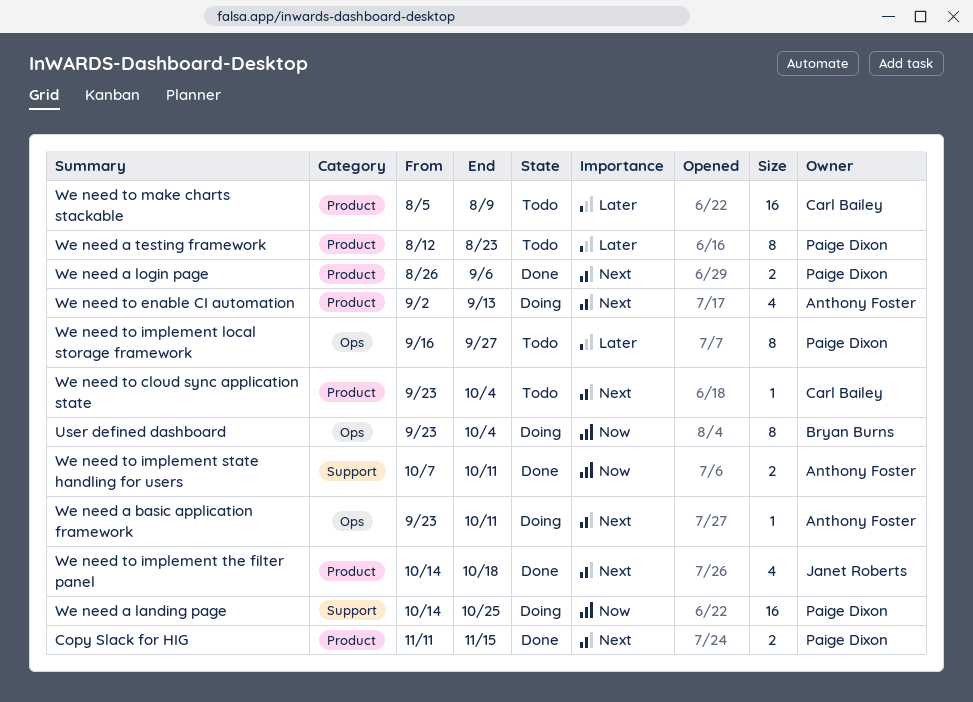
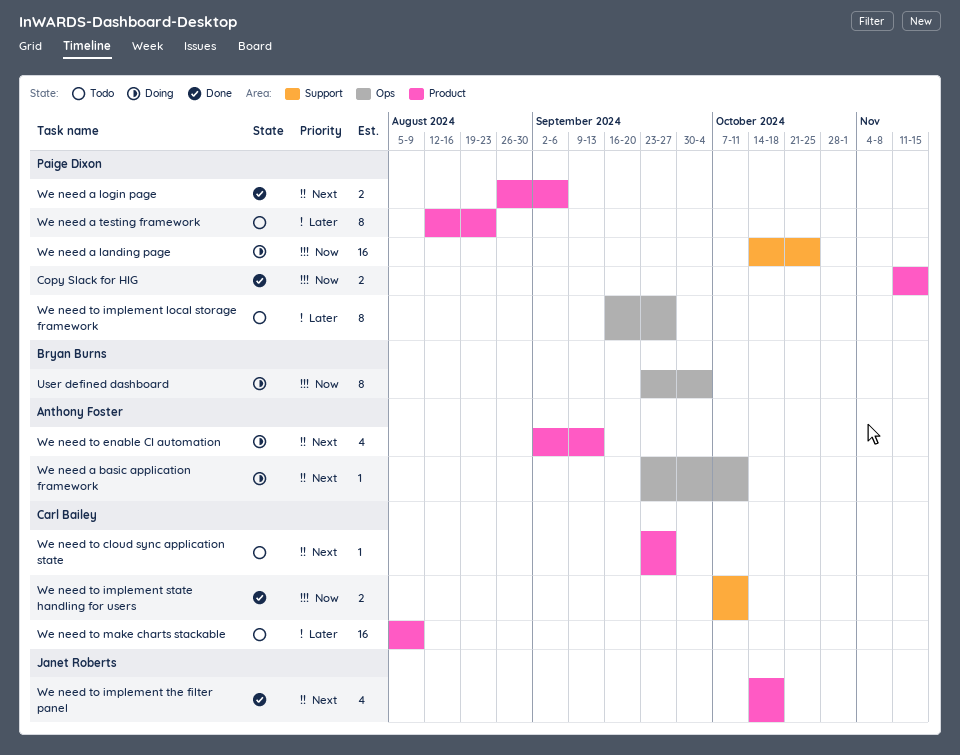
Copy Slack for HIG, priority: Next -> Now
We need to cloud sync application state, due: Oct 4 -> Sep 27
We need to implement state handling for users, owner: Anthony Foster -> Carl Bailey

